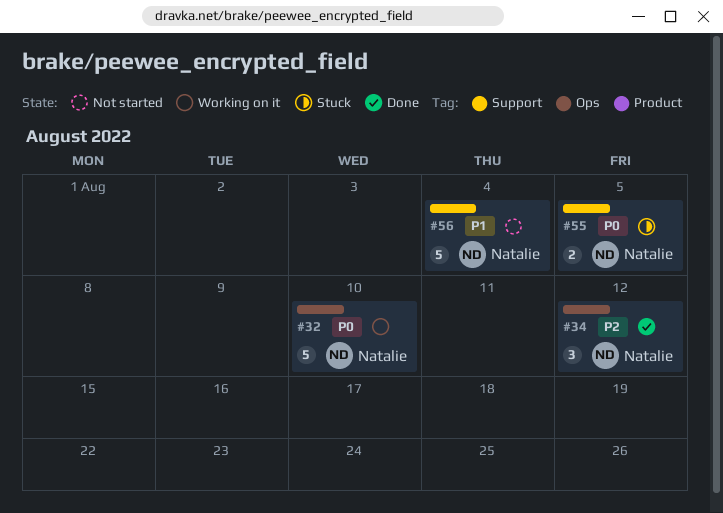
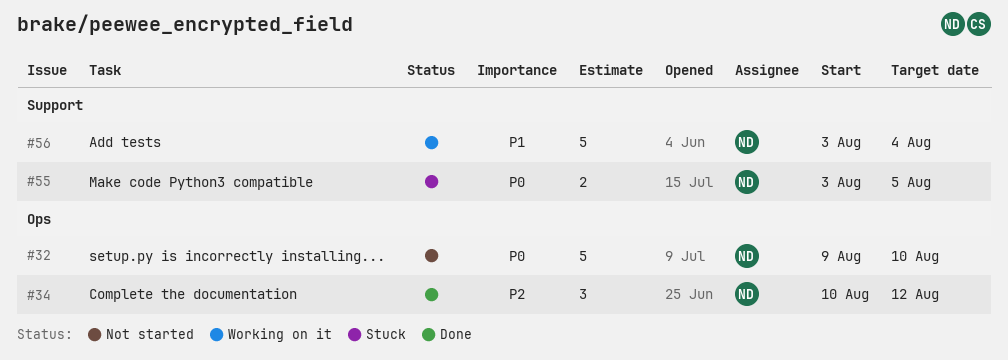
#32, status: Working on it -> Not started
#56, status: Not started -> Working on it

